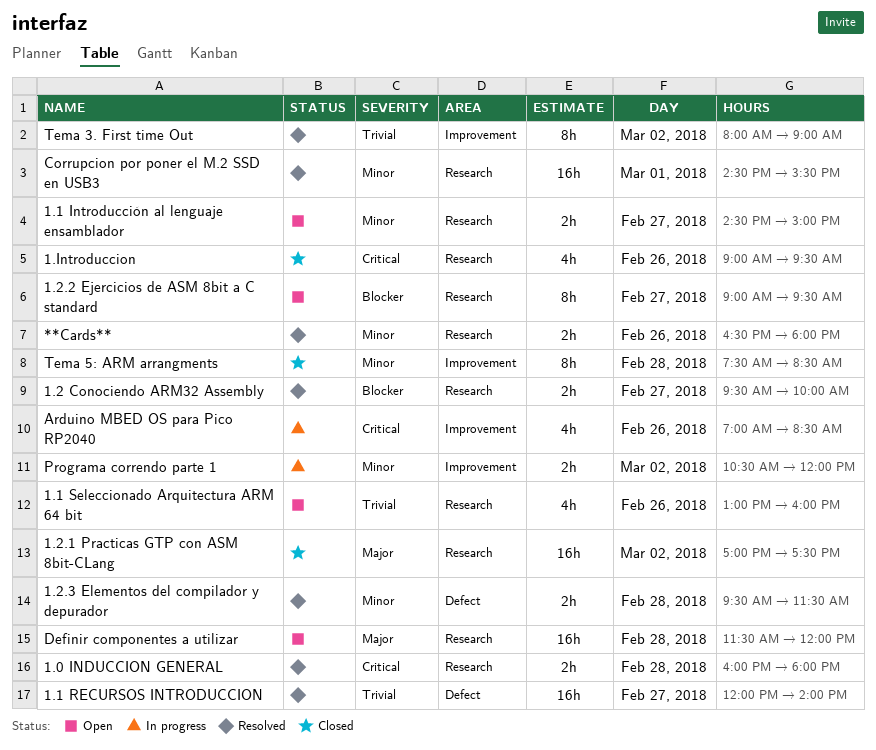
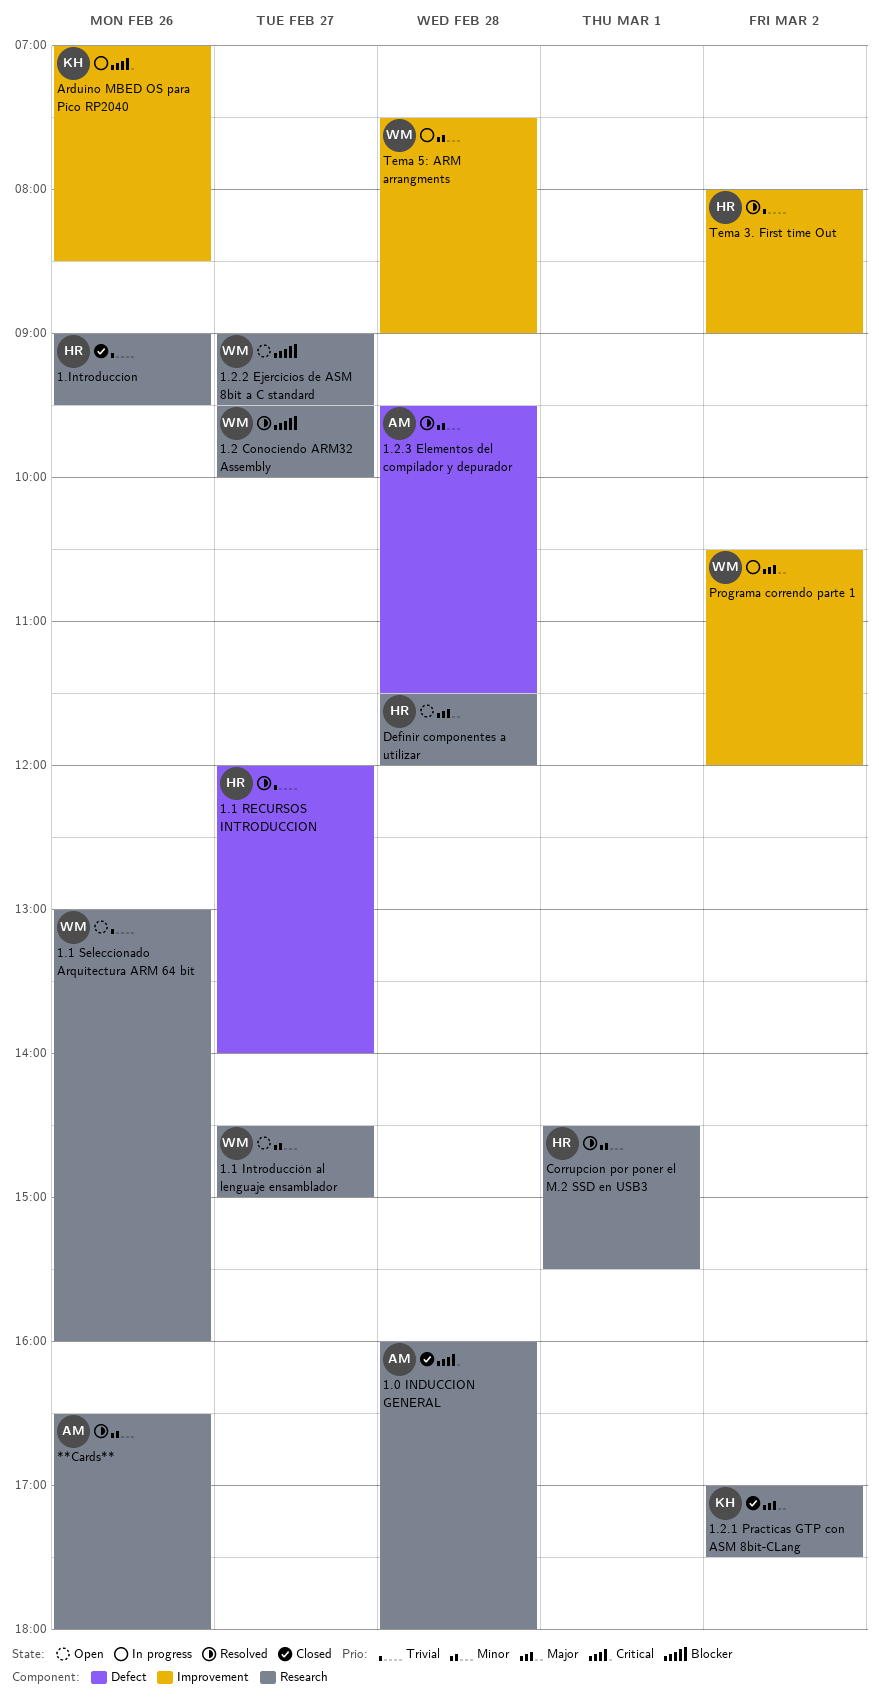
1.0 INDUCCION GENERAL, status: Resolved -> Closed
1.Introduccion, priority: Critical -> Trivial
Programa correndo parte 1, priority: Minor -> Major
Tema 5: ARM arrangments, status: Closed -> In progress
Tema 5: ARM arrangments, ends: 08:30 -> 09:00

